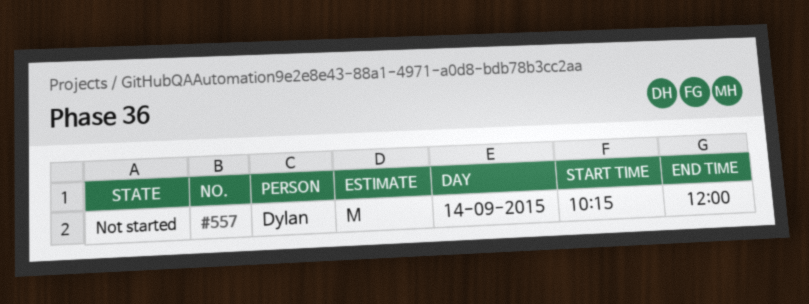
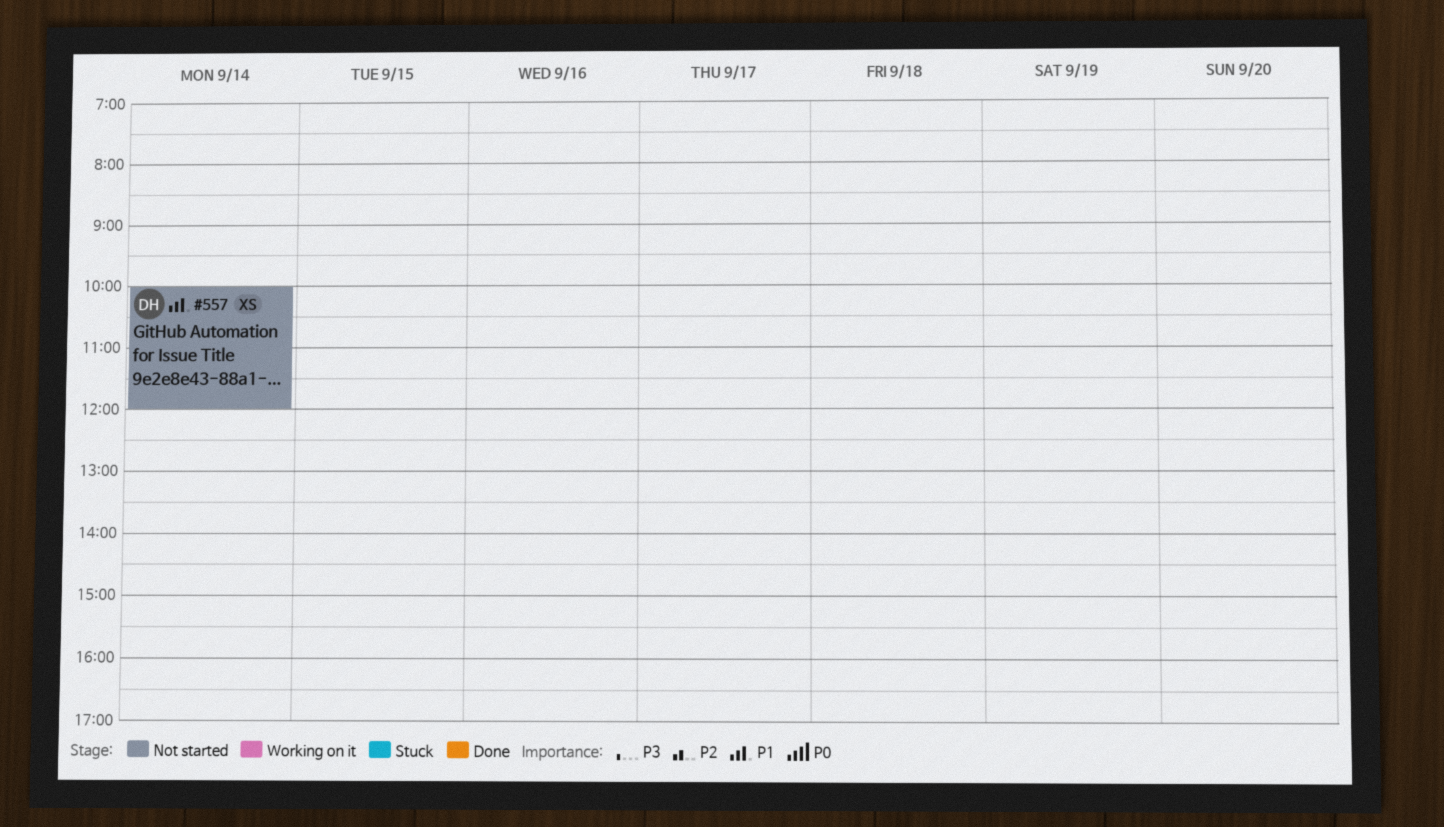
#557, estimate: M -> XS
#557, begins: 10:15 -> 10:00

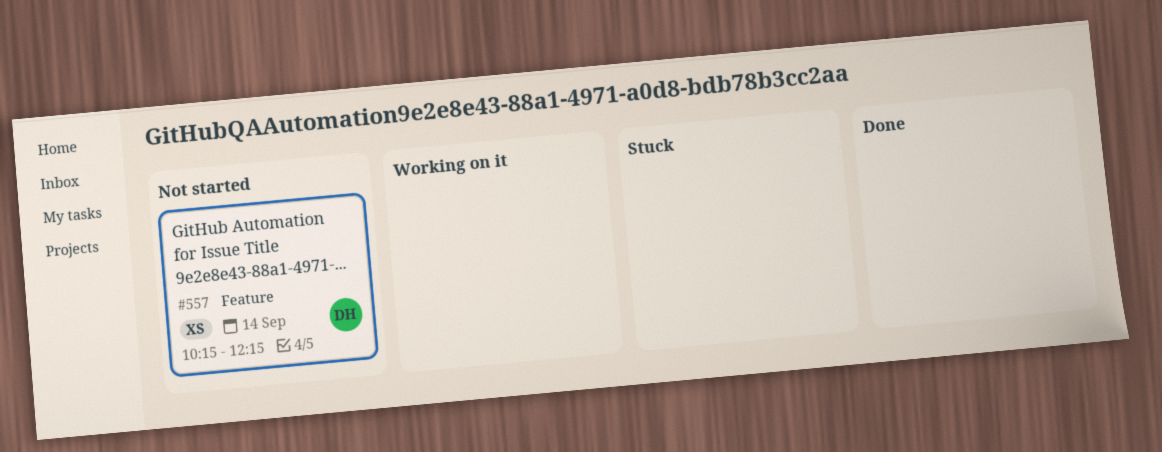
#557, begins: 10:00 -> 10:15
#557, ends: 12:00 -> 12:15

